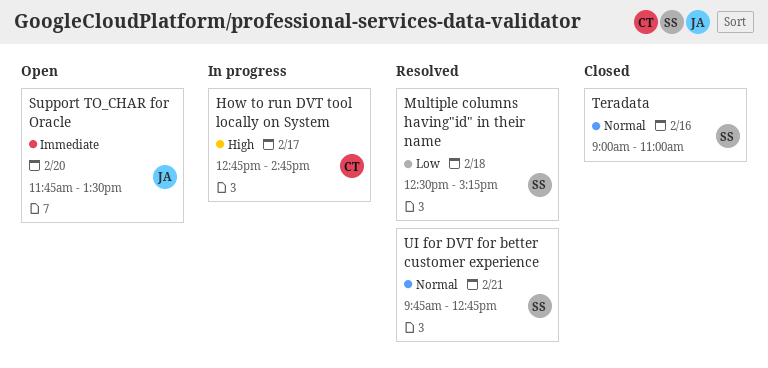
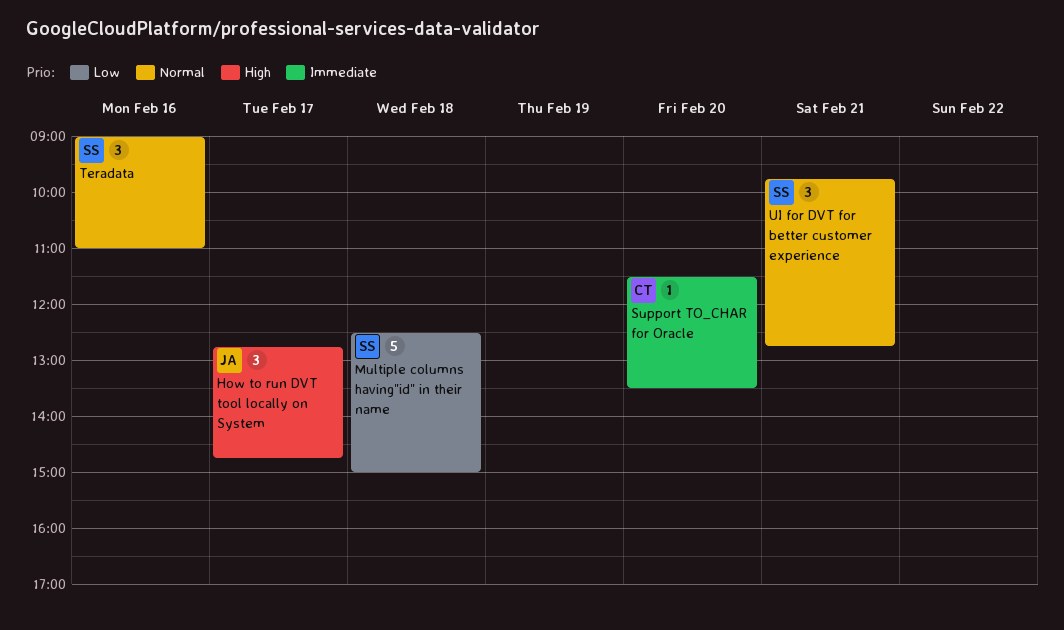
How to run DVT tool locally on System, owner: CT -> JA
Multiple columns having"id" in their name, ends: 15:15 -> 15:00
Support TO_CHAR for Oracle, owner: JA -> CT
Support TO_CHAR for Oracle, begins: 11:45 -> 11:30

